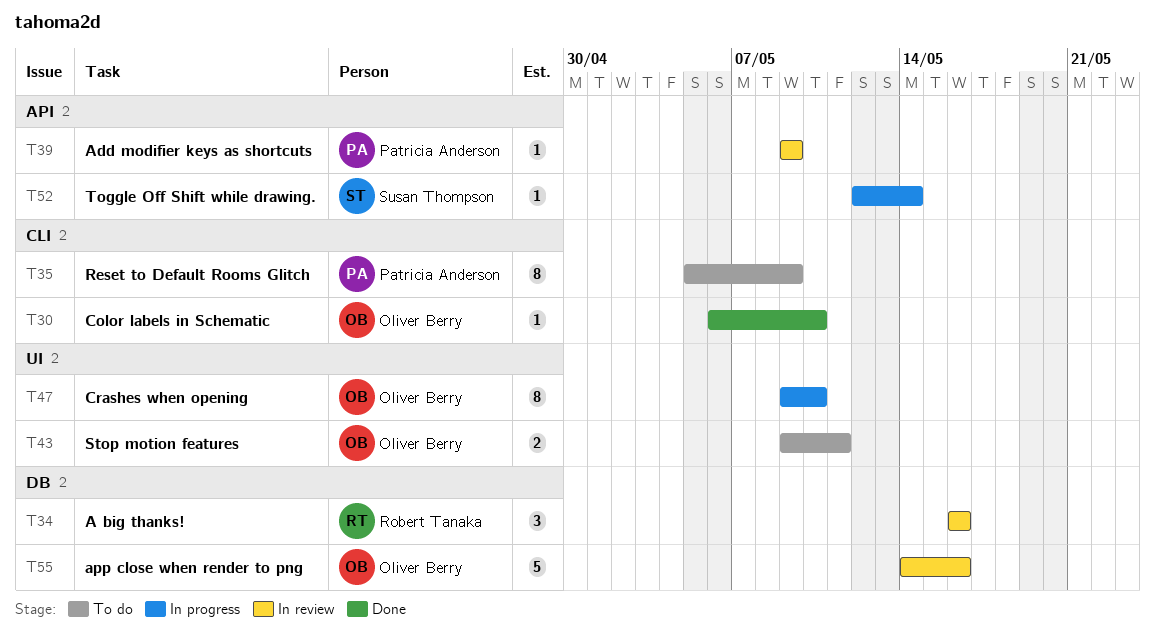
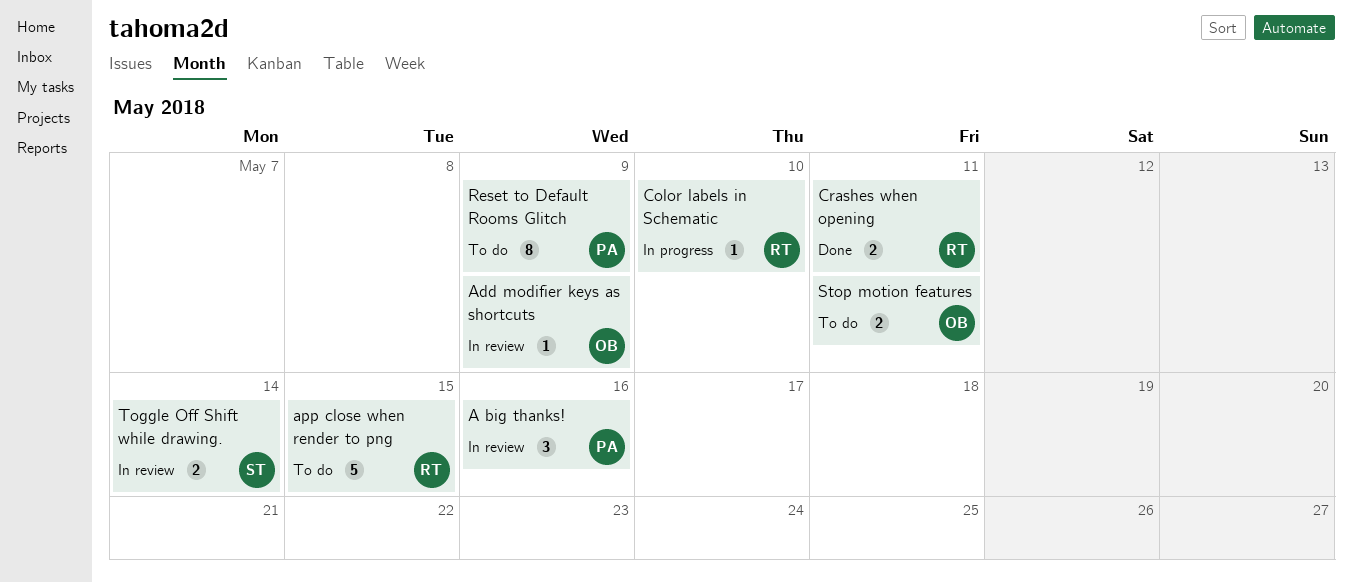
A big thanks!, owner: Robert Tanaka -> Patricia Anderson
Add modifier keys as shortcuts, owner: Patricia Anderson -> Oliver Berry
app close when render to png, status: In review -> To do
app close when render to png, owner: Oliver Berry -> Robert Tanaka
app close when render to png, due: May 16 -> May 15
Color labels in Schematic, status: Done -> In progress
Color labels in Schematic, owner: Oliver Berry -> Robert Tanaka
Crashes when opening, status: In progress -> Done
Crashes when opening, owner: Oliver Berry -> Robert Tanaka
Crashes when opening, estimate: 8 -> 2
Crashes when opening, due: May 10 -> May 11
Toggle Off Shift while drawing., status: In progress -> In review
Toggle Off Shift while drawing., estimate: 1 -> 2

